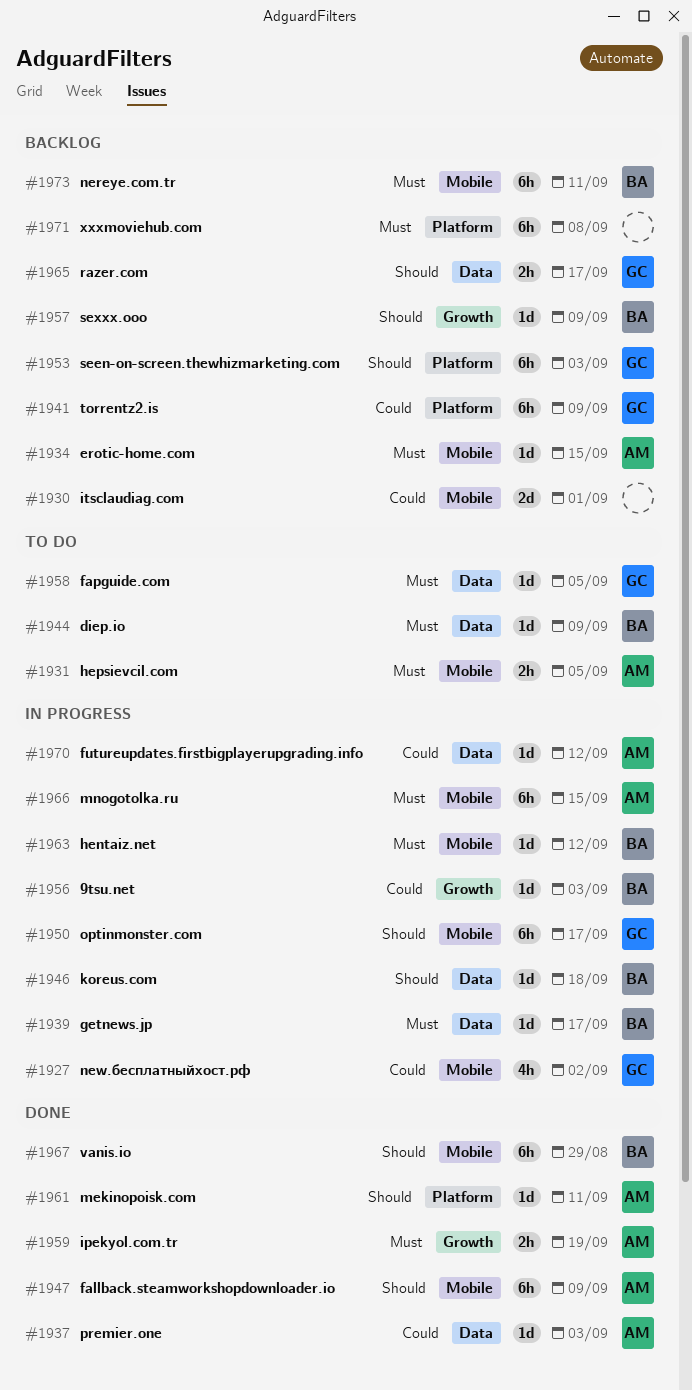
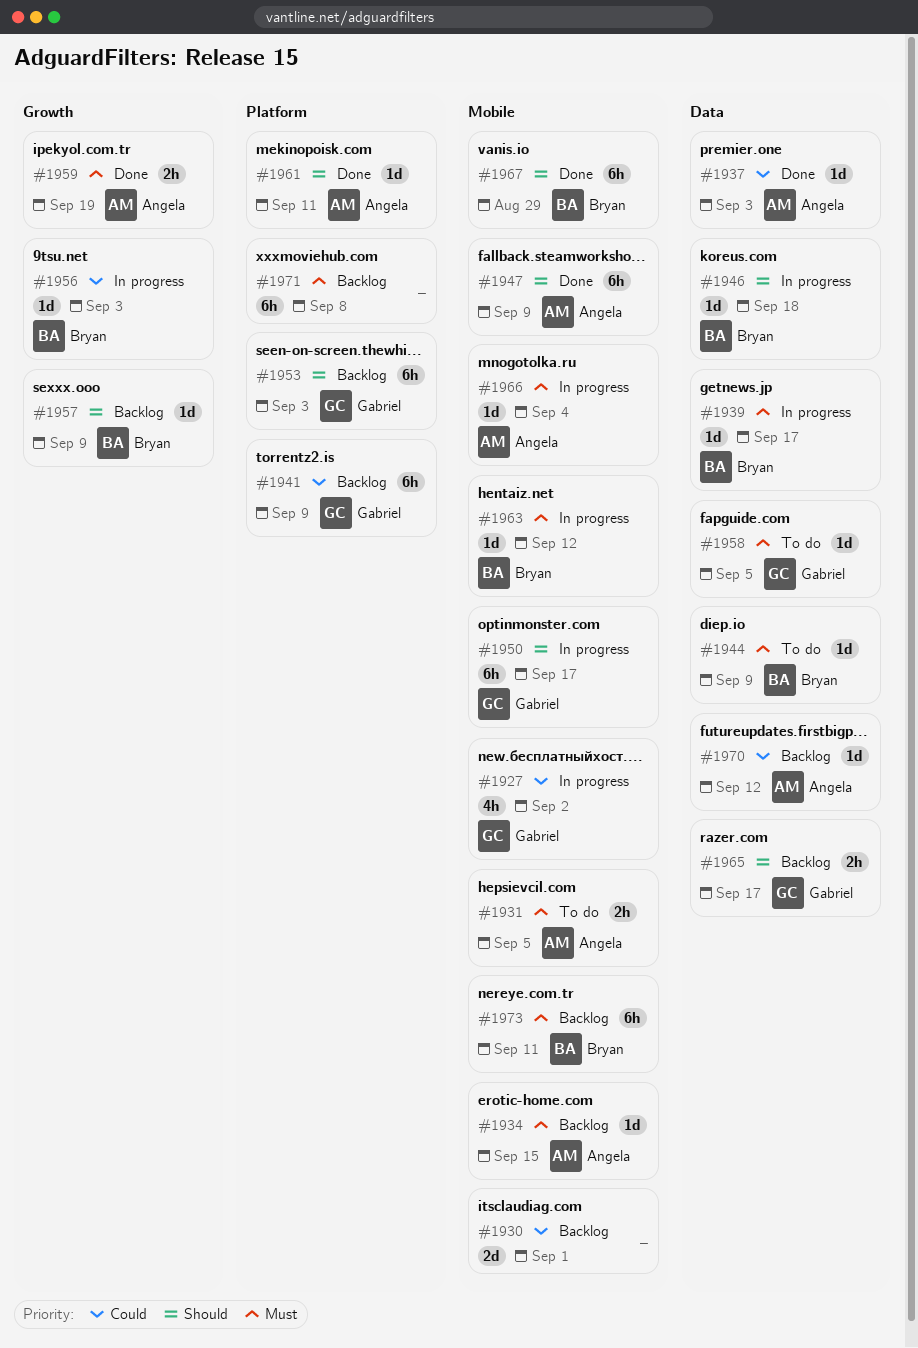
#1966, estimate: 6h -> 1d
#1966, due: Sep 15 -> Sep 4
#1970, status: In progress -> Backlog

